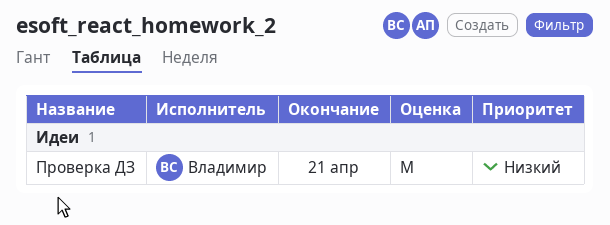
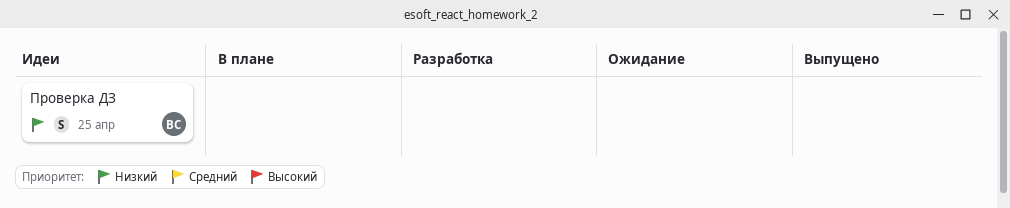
Проверка ДЗ, estimate: M -> S
Проверка ДЗ, due: Apr 21 -> Apr 25

